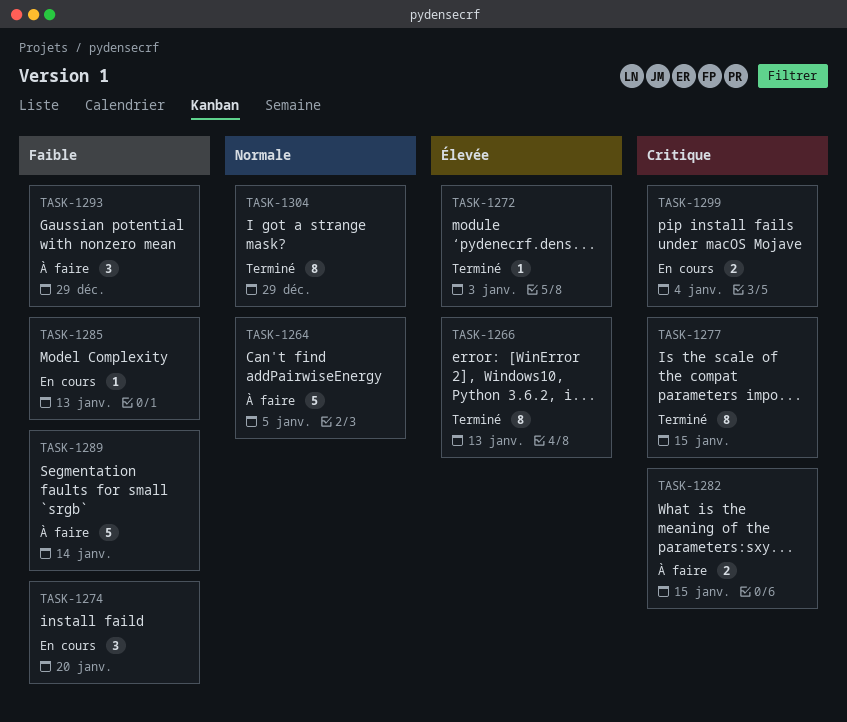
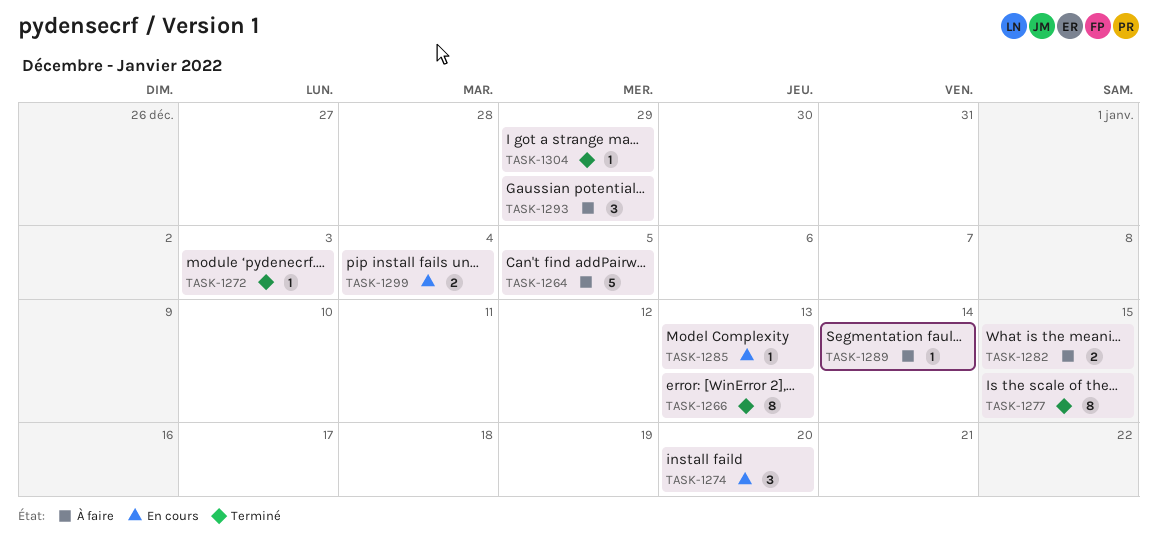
TASK-1289, estimate: 5 -> 1
TASK-1304, estimate: 8 -> 1

